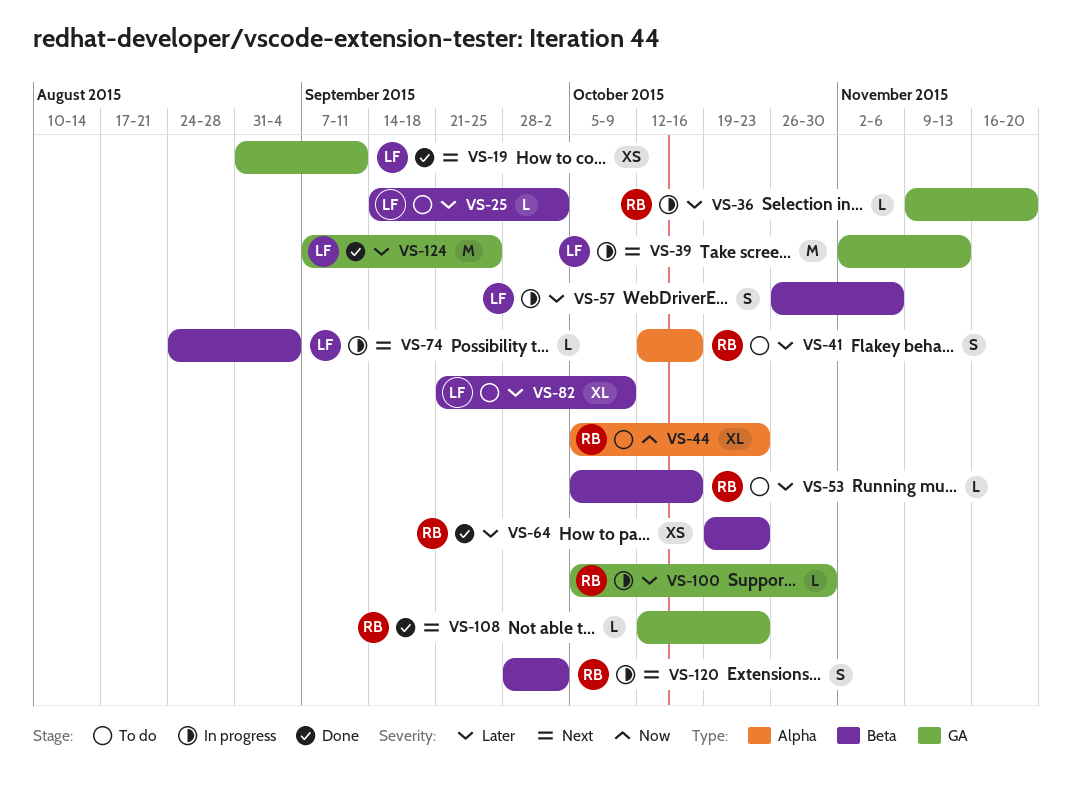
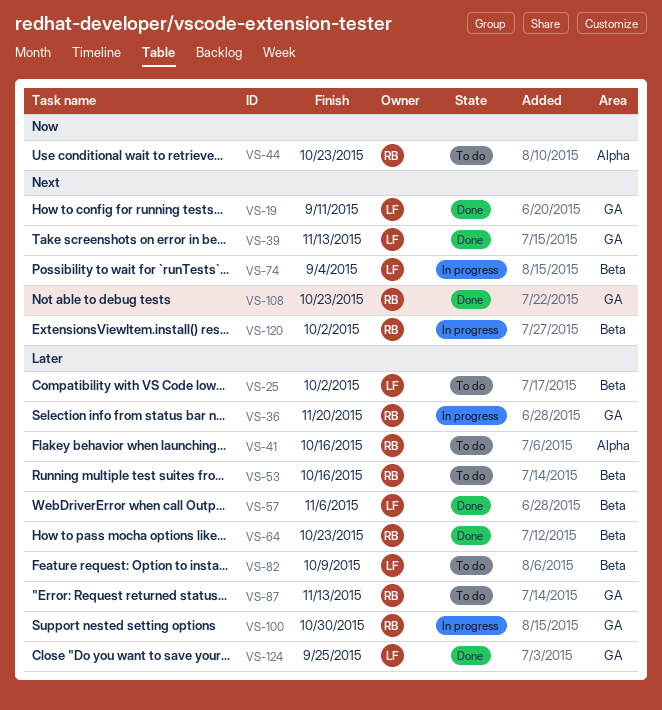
VS-39, status: In progress -> Done
VS-57, status: In progress -> Done
VS-87: none -> present

